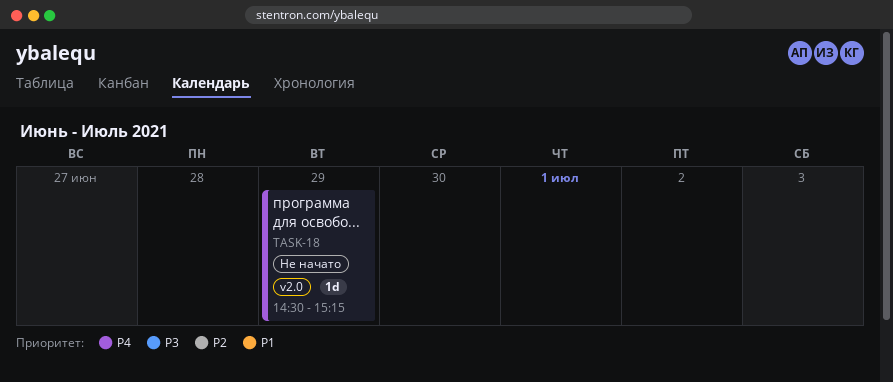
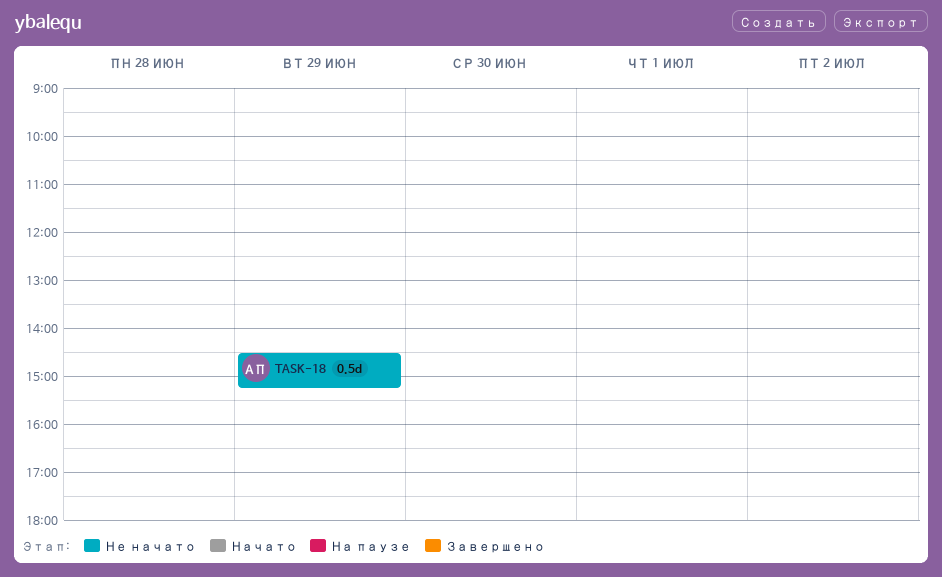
TASK-18, estimate: 1d -> 0.5d

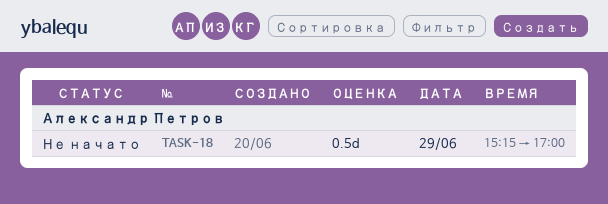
TASK-18, begins: 14:30 -> 15:15
TASK-18, ends: 15:15 -> 17:00

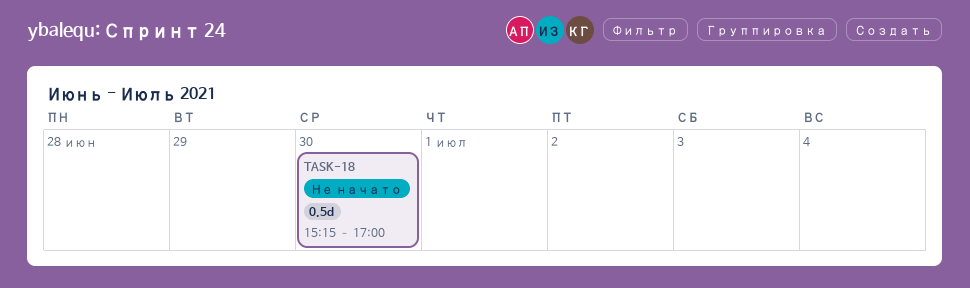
TASK-18, day: Jun 29 -> Jun 30

